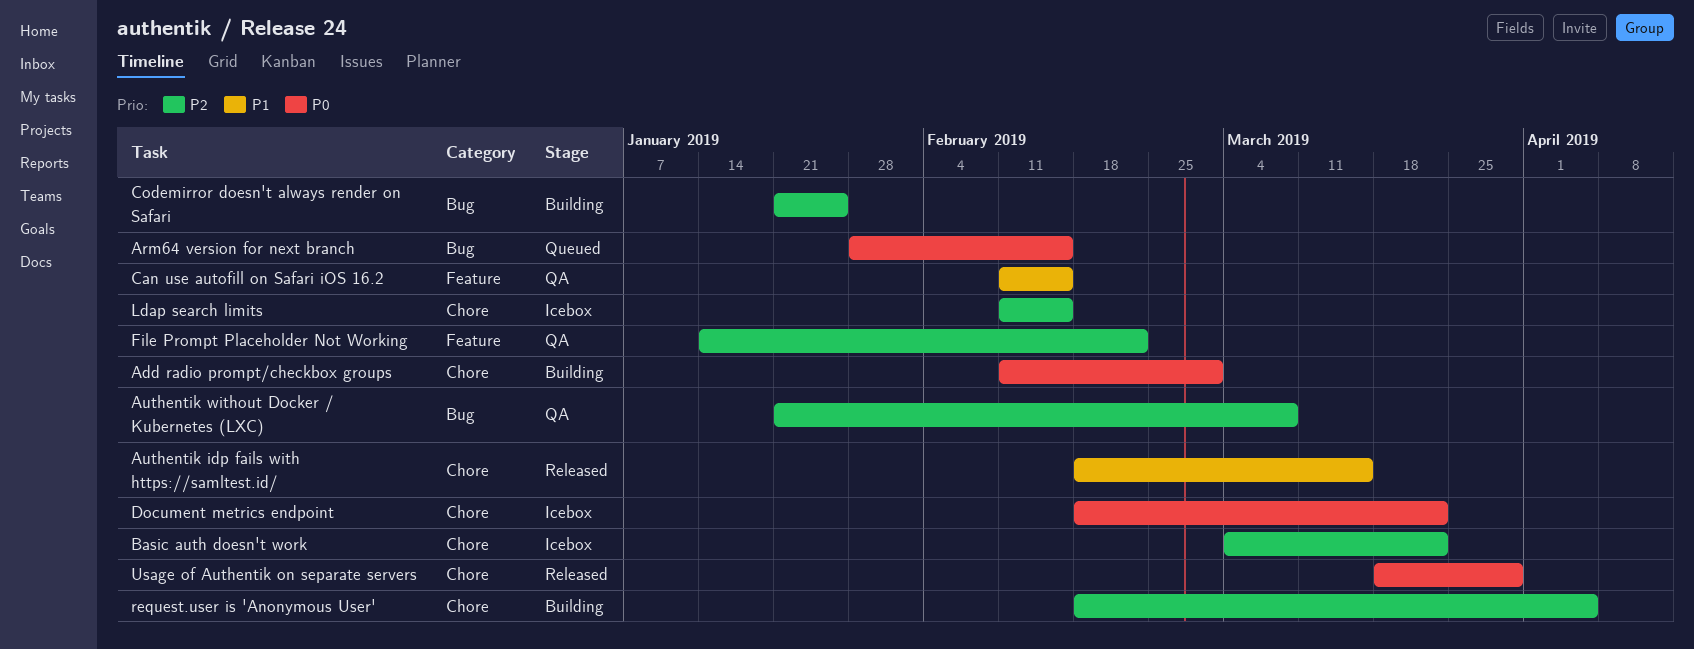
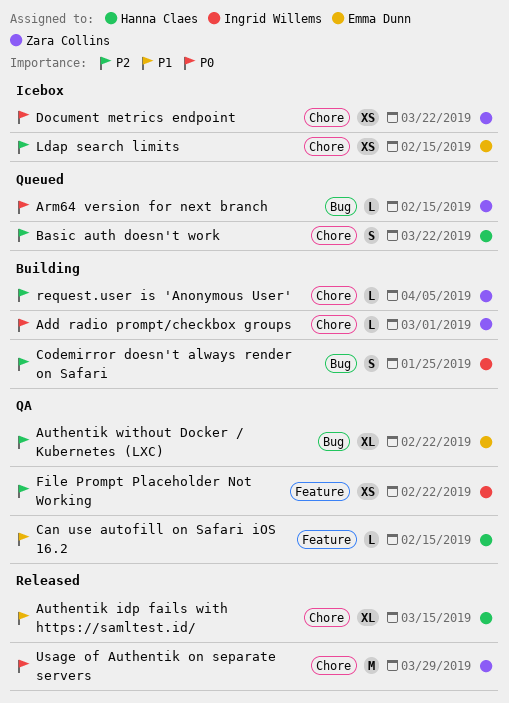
Authentik without Docker / Kubernetes (LXC), due: Mar 8 -> Feb 22
Basic auth doesn't work, status: Icebox -> Queued

